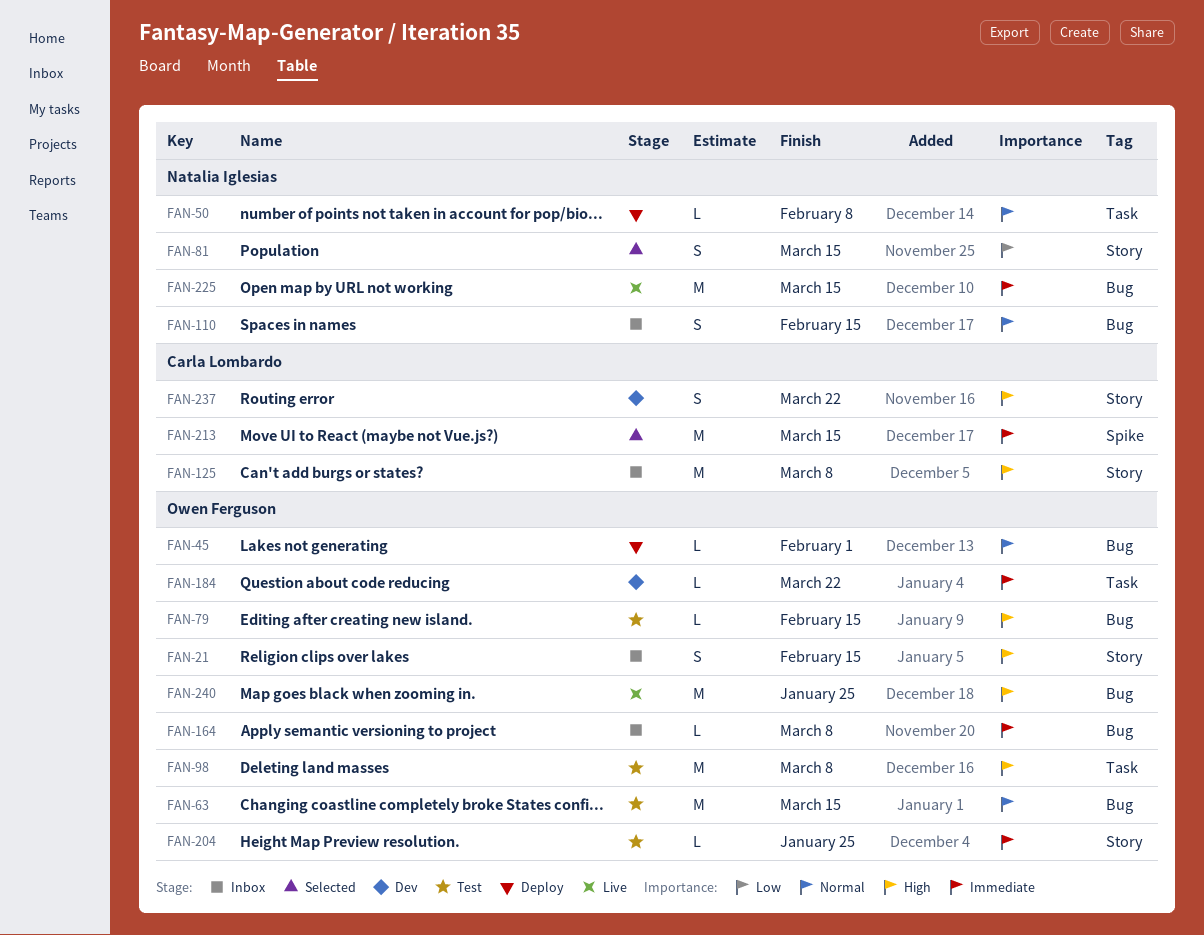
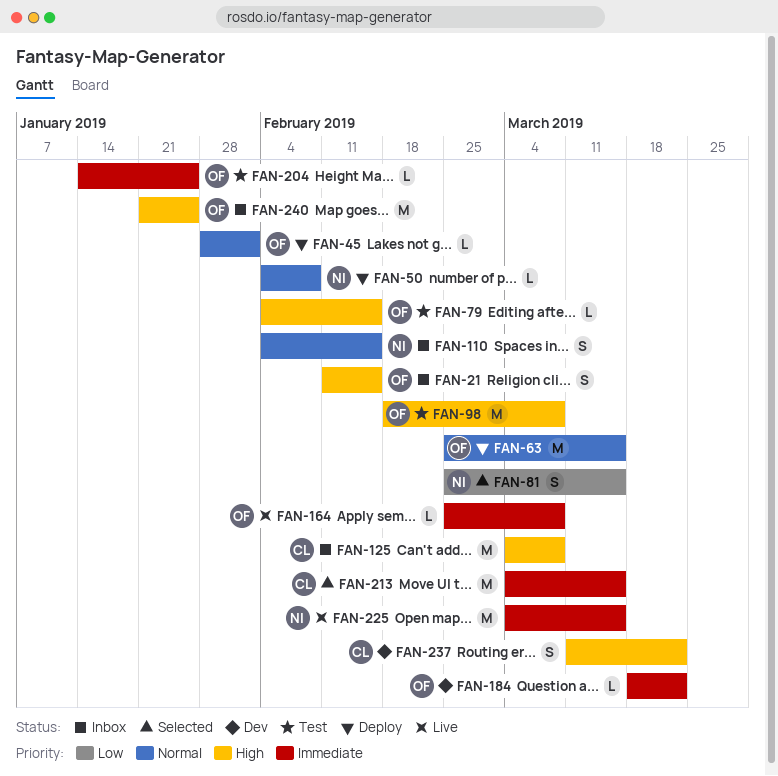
FAN-63, status: Test -> Deploy
FAN-164, status: Inbox -> Live
FAN-240, status: Live -> Inbox

